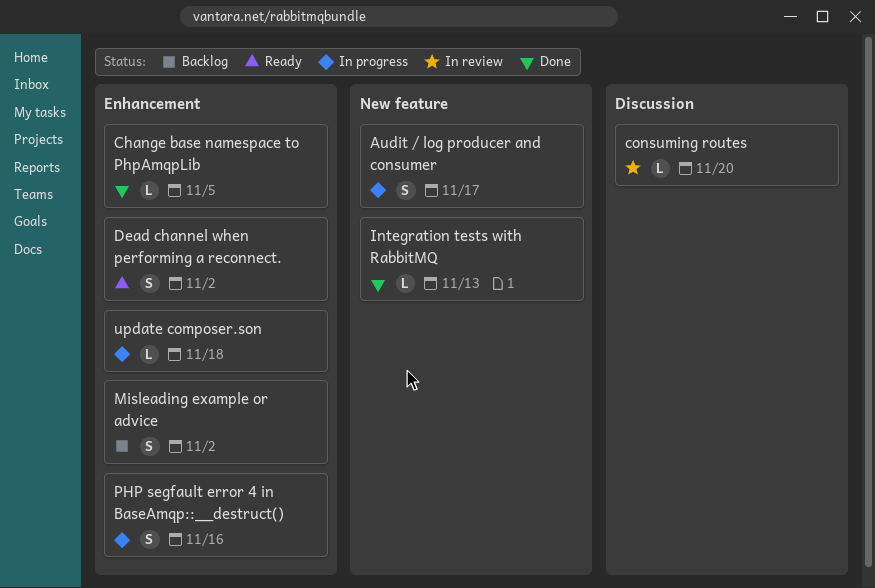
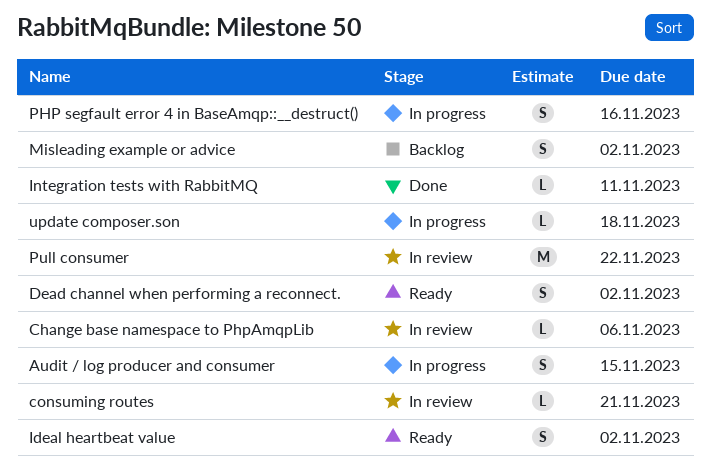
Audit / log producer and consumer, due: Nov 17 -> Nov 15
Change base namespace to PhpAmqpLib, status: Done -> In review
Change base namespace to PhpAmqpLib, due: Nov 5 -> Nov 6
consuming routes, due: Nov 20 -> Nov 21
Ideal heartbeat value: none -> present
Integration tests with RabbitMQ, due: Nov 13 -> Nov 11
Pull consumer: none -> present

